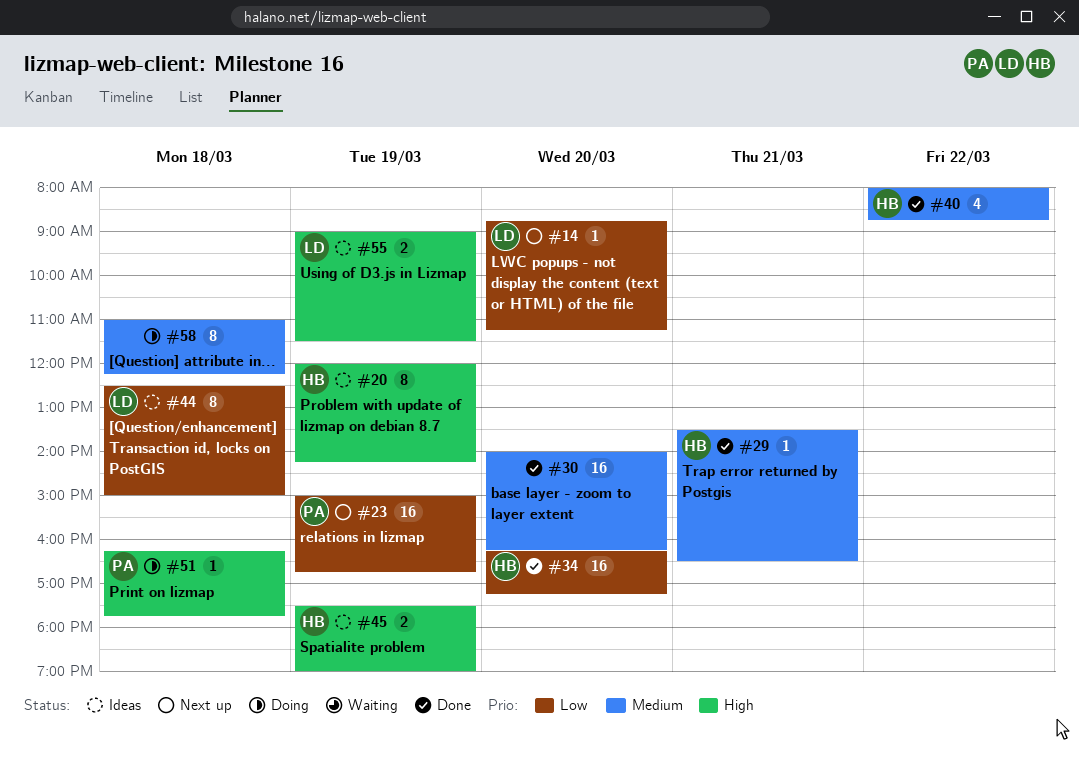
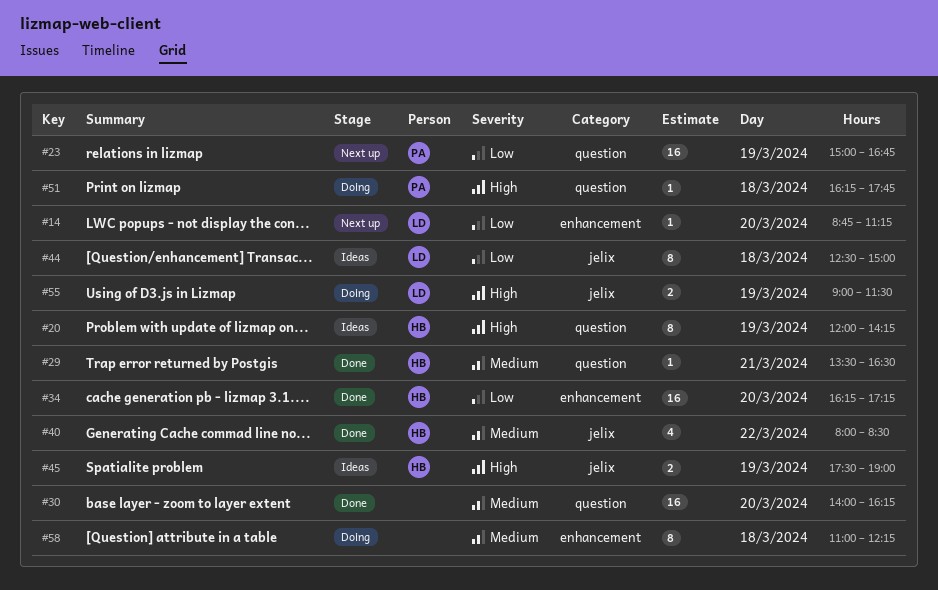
#40, ends: 08:45 -> 08:30
#55, status: Ideas -> Doing

